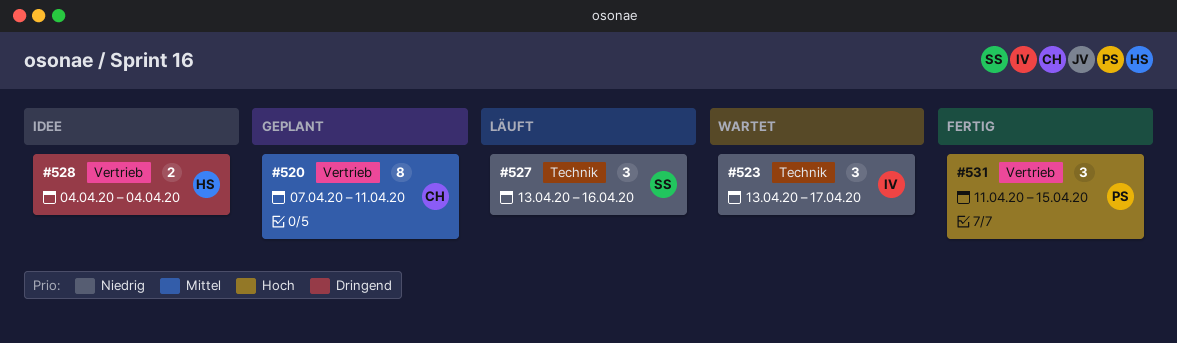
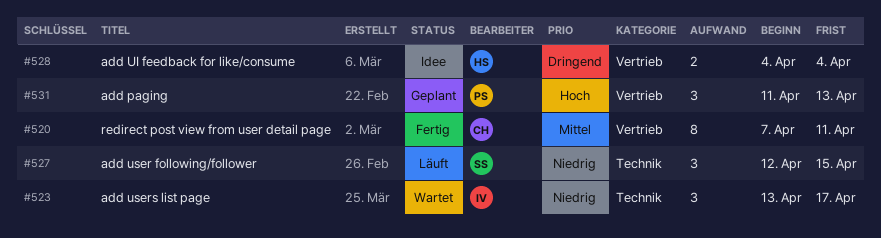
#520, status: Geplant -> Fertig
#527, start: Apr 13 -> Apr 12
#527, due: Apr 16 -> Apr 15
#531, status: Fertig -> Geplant
#531, due: Apr 15 -> Apr 13

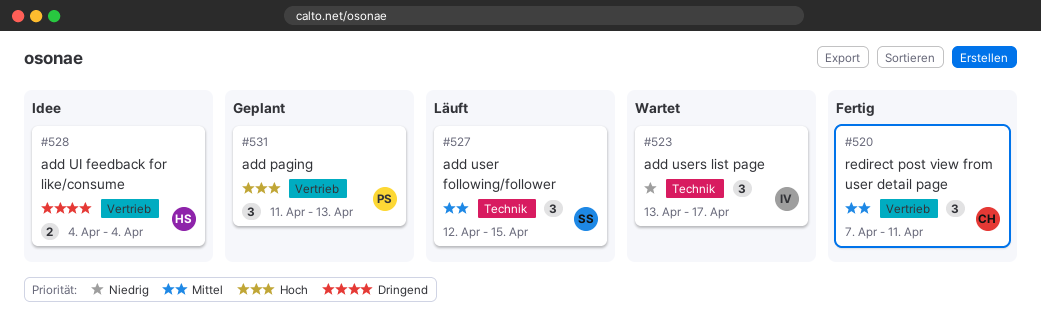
#520, estimate: 8 -> 3
#527, priority: Niedrig -> Mittel

